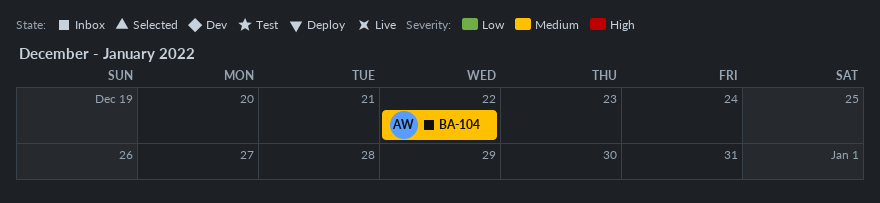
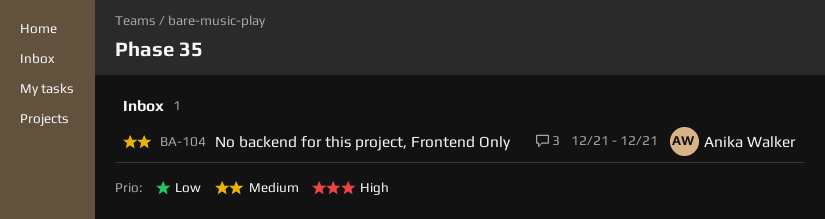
BA-104, start: Dec 22 -> Dec 21
BA-104, due: Dec 22 -> Dec 21

